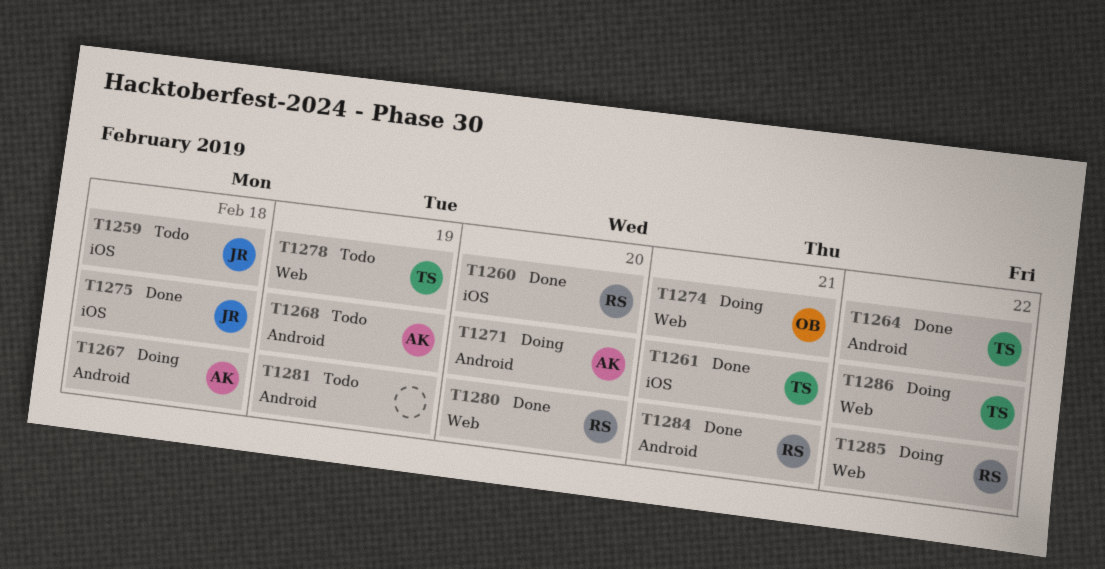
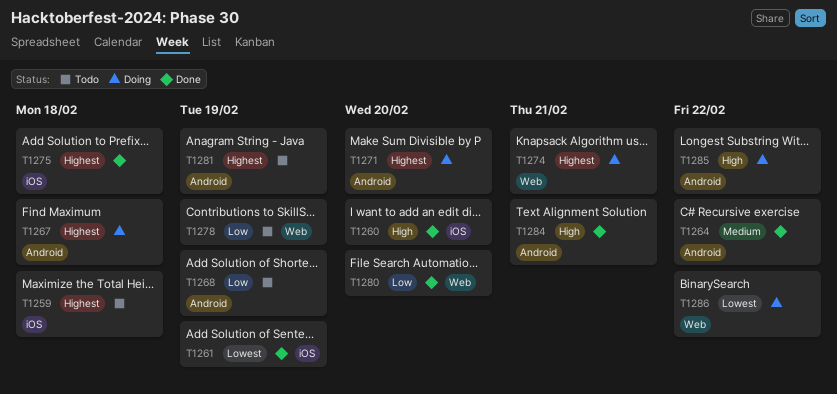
T1261, due: Feb 21 -> Feb 19
T1285, label: Web -> Android

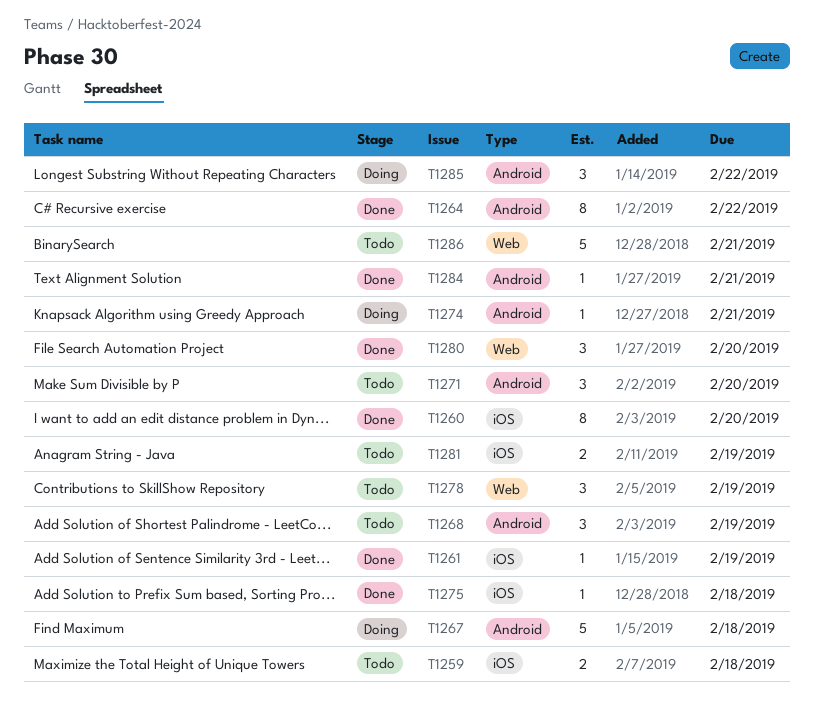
T1271, status: Doing -> Todo
T1274, label: Web -> Android
T1281, label: Android -> iOS
T1286, status: Doing -> Todo
T1286, due: Feb 22 -> Feb 21

